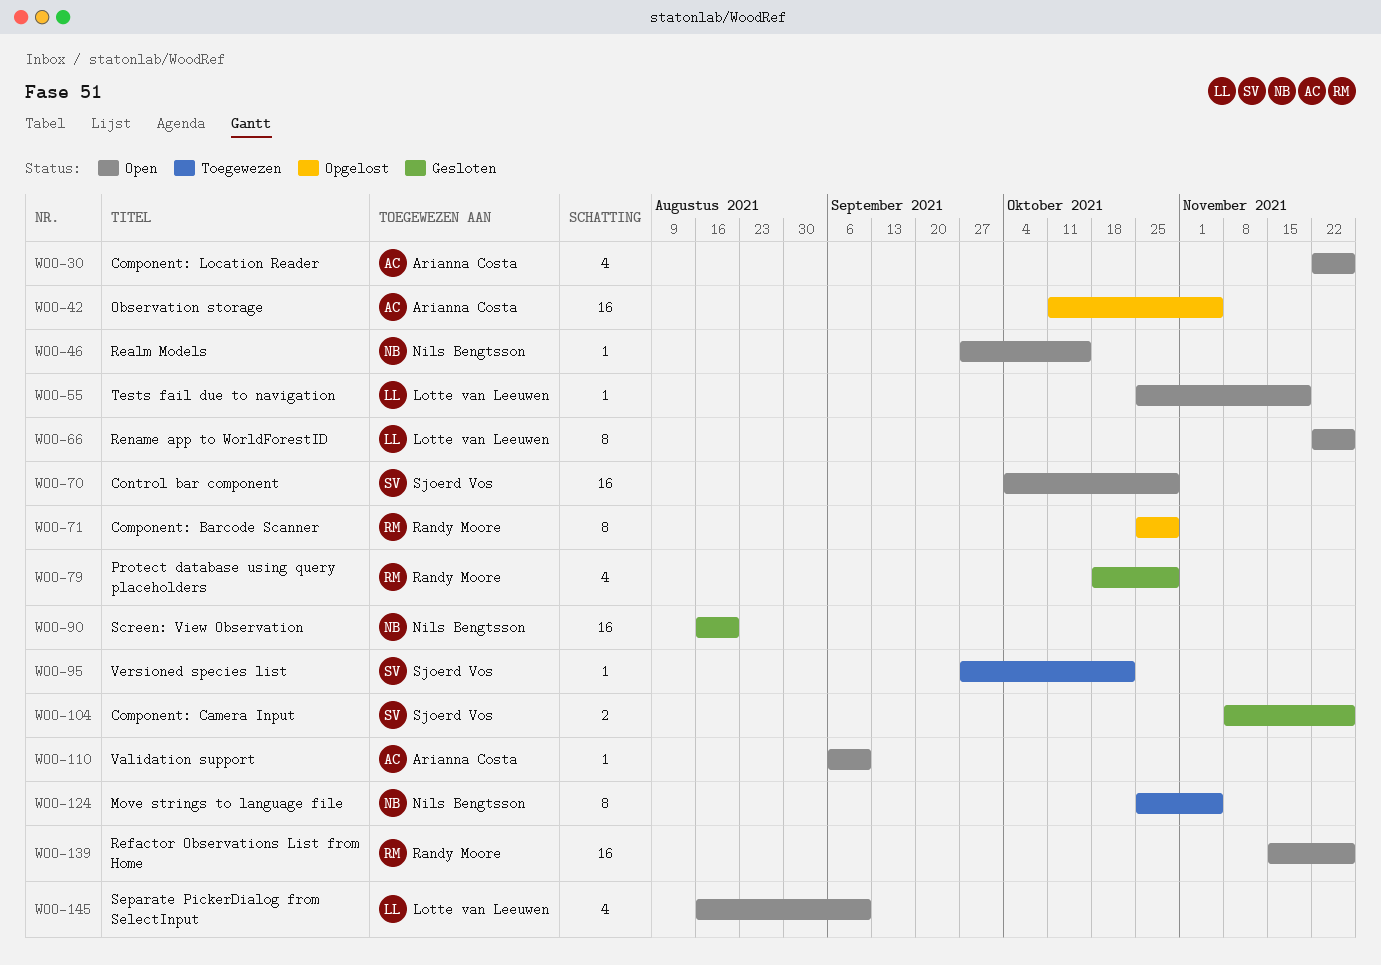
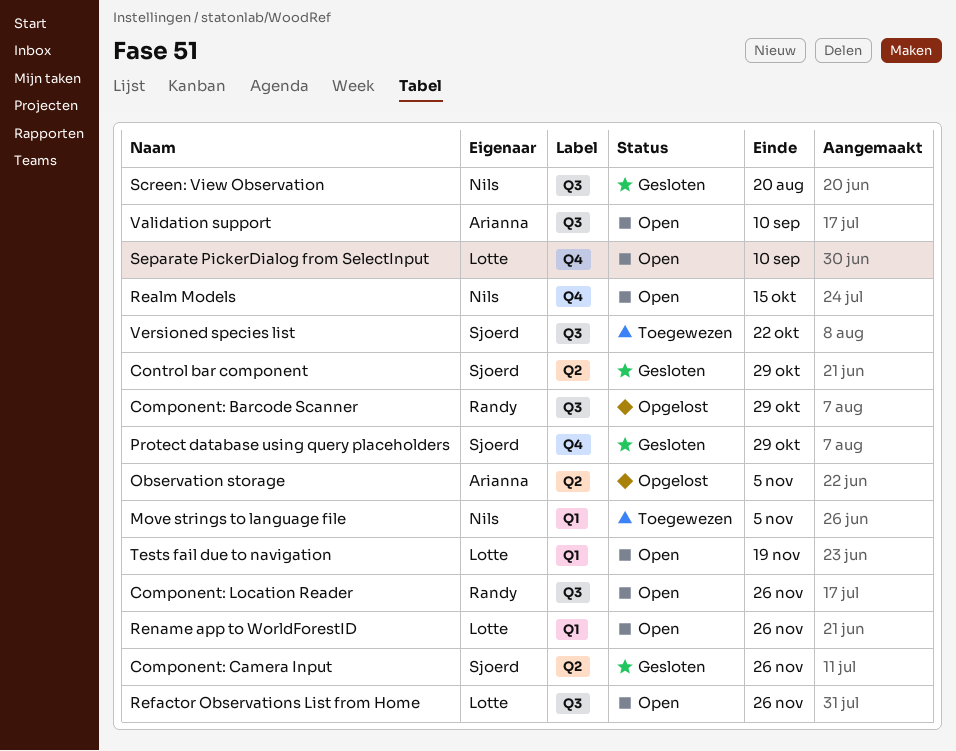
Component: Location Reader, owner: Arianna Costa -> Randy Moore
Control bar component, status: Open -> Gesloten
Protect database using query placeholders, owner: Randy Moore -> Sjoerd Vos
Refactor Observations List from Home, owner: Randy Moore -> Lotte van Leeuwen

